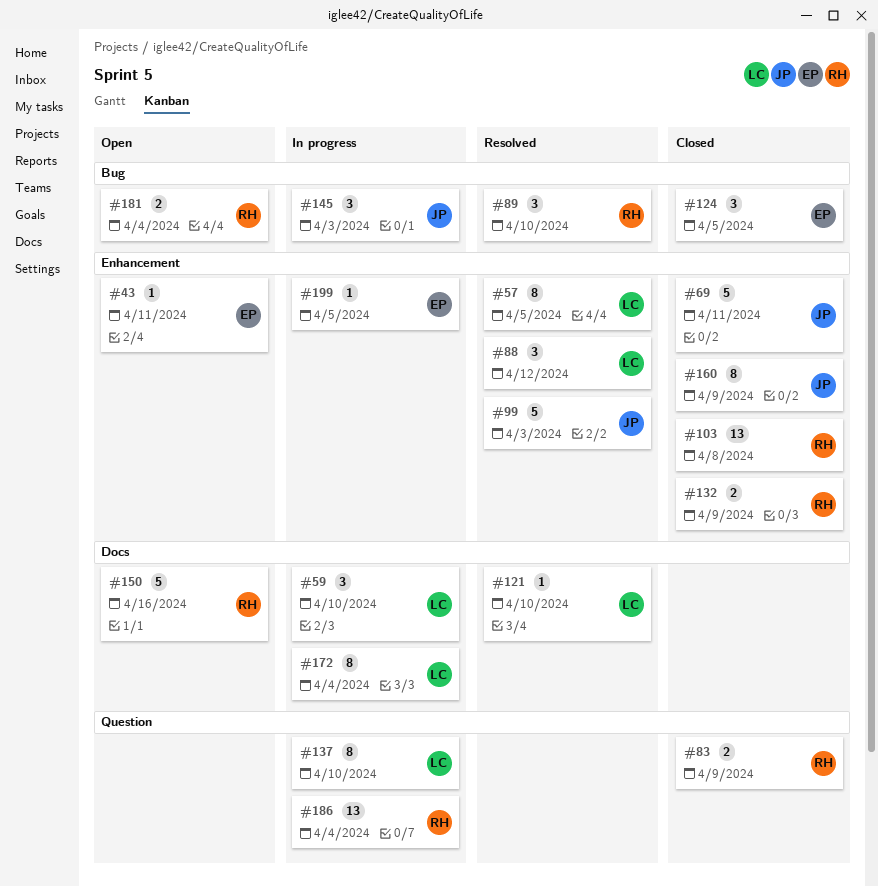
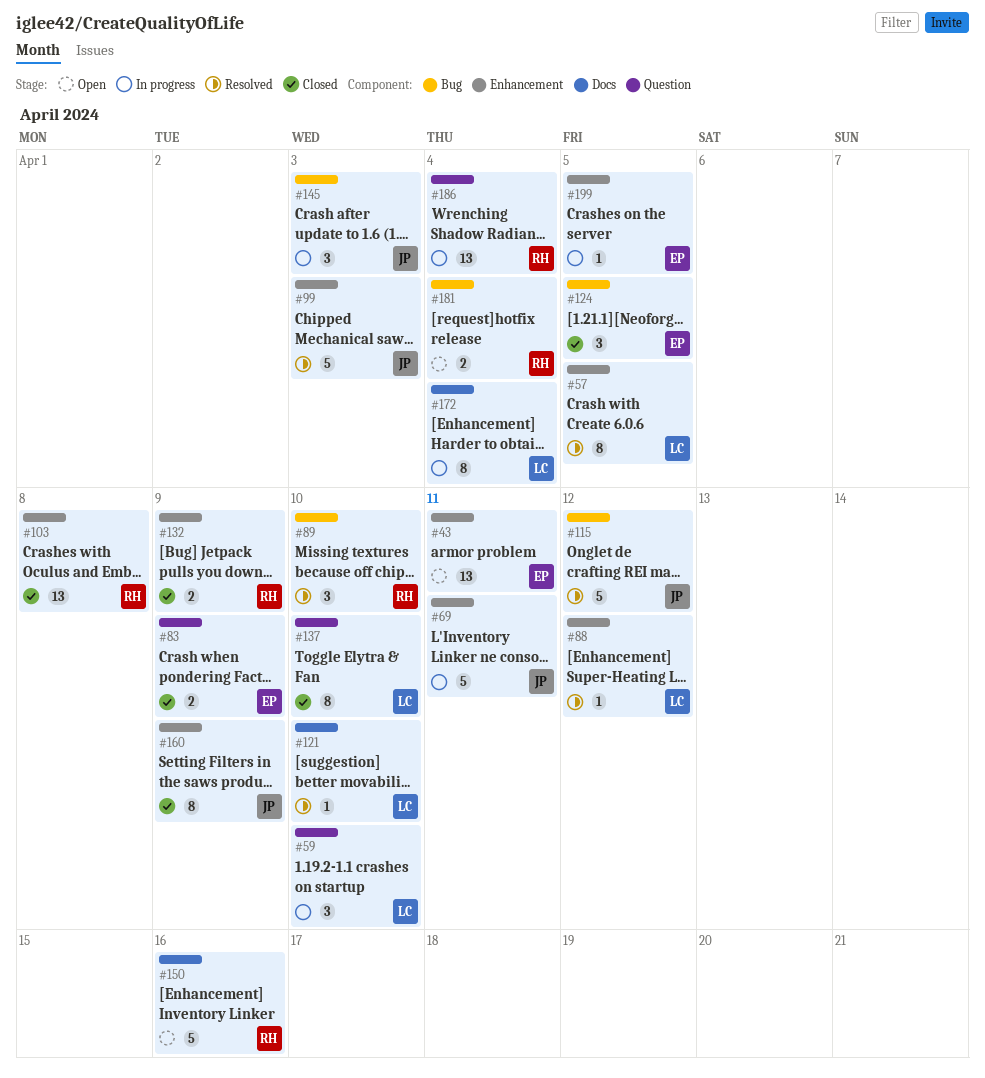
#43, estimate: 1 -> 13
#59, label: Docs -> Question
#69, status: Closed -> In progress
#83, owner: RH -> EP
#88, estimate: 3 -> 1
#115: none -> present
#137, status: In progress -> Closed

